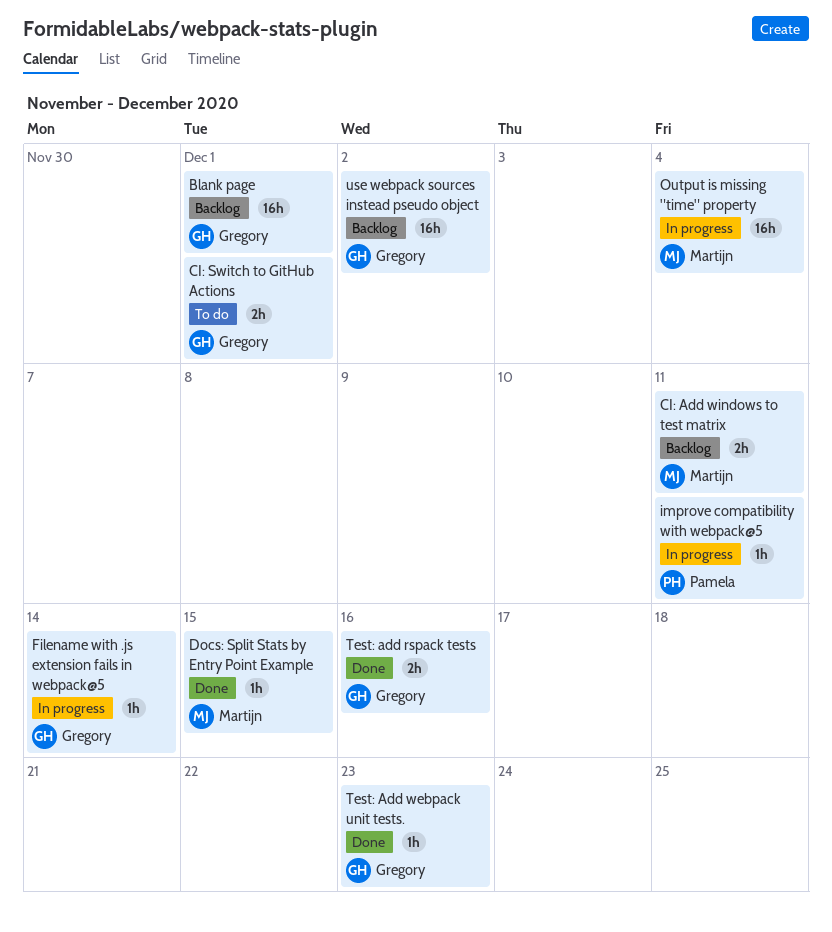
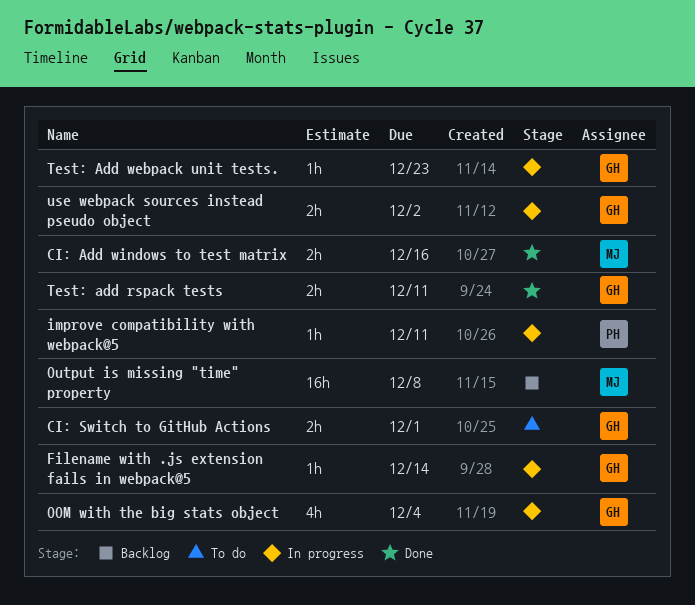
Blank page: present -> none
CI: Add windows to test matrix, status: Backlog -> Done
CI: Add windows to test matrix, due: Dec 11 -> Dec 16
Docs: Split Stats by Entry Point Example: present -> none
OOM with the big stats object: none -> present
Output is missing "time" property, status: In progress -> Backlog
Output is missing "time" property, due: Dec 4 -> Dec 8
Test: add rspack tests, due: Dec 16 -> Dec 11
Test: Add webpack unit tests., status: Done -> In progress
use webpack sources instead pseudo object, status: Backlog -> In progress
use webpack sources instead pseudo object, estimate: 16h -> 2h

